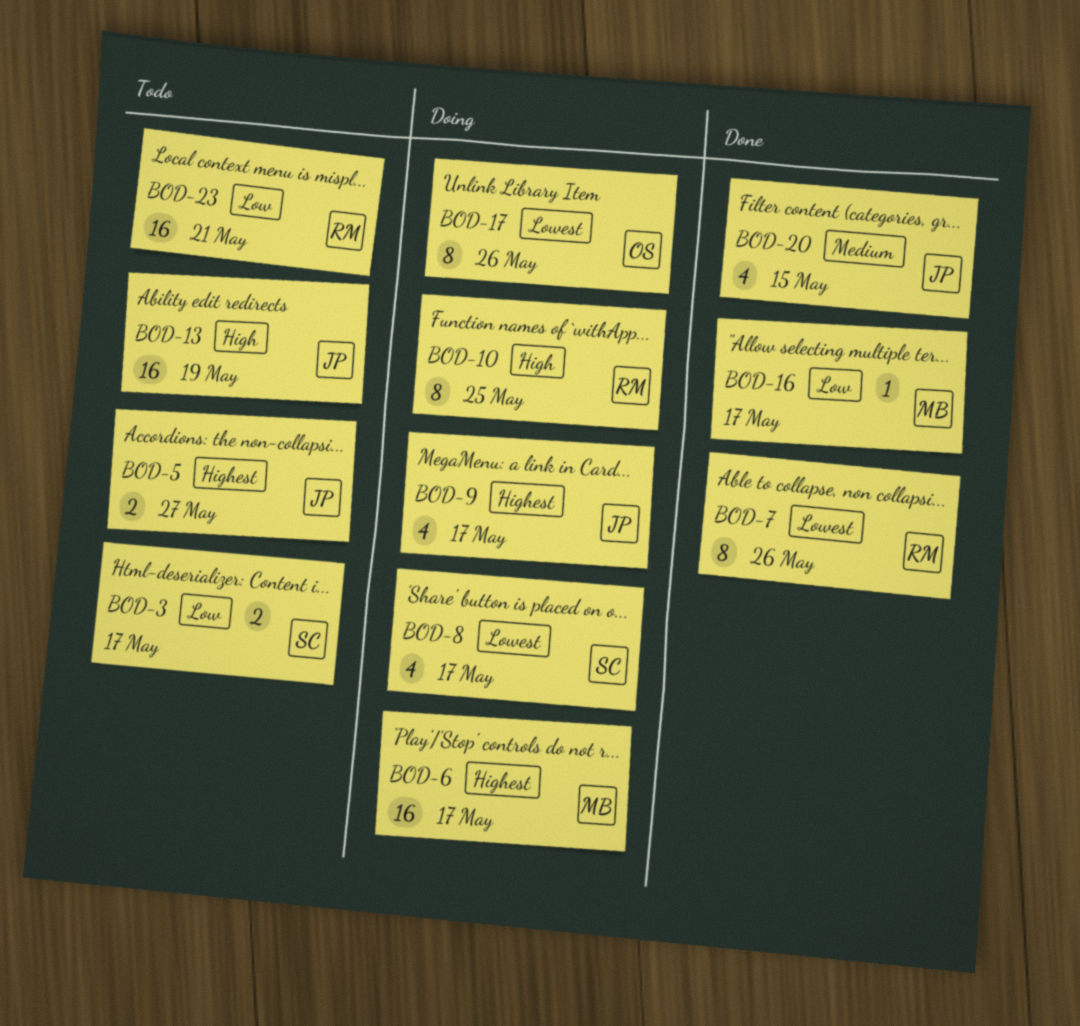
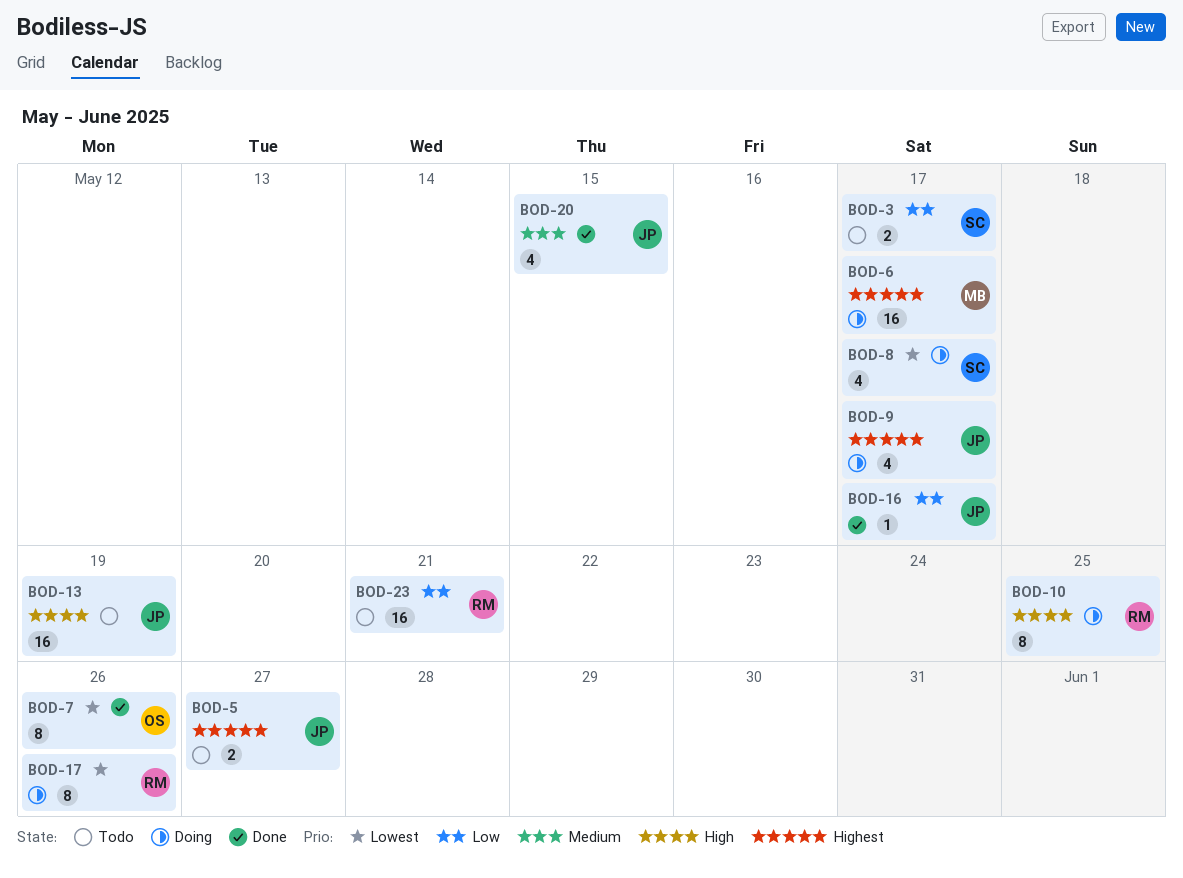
BOD-7, owner: RM -> OS
BOD-16, owner: MB -> JP
BOD-17, owner: OS -> RM

